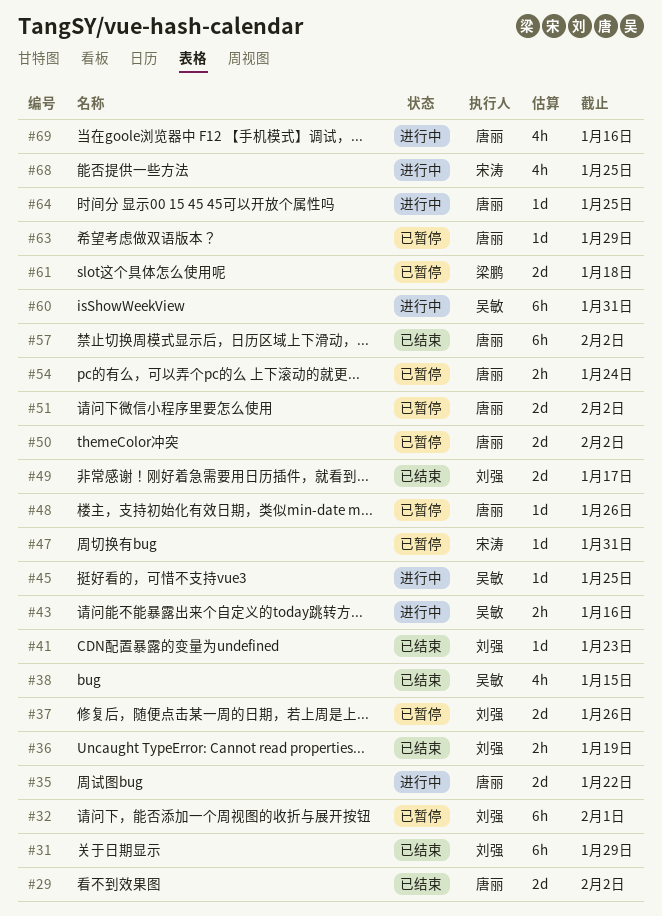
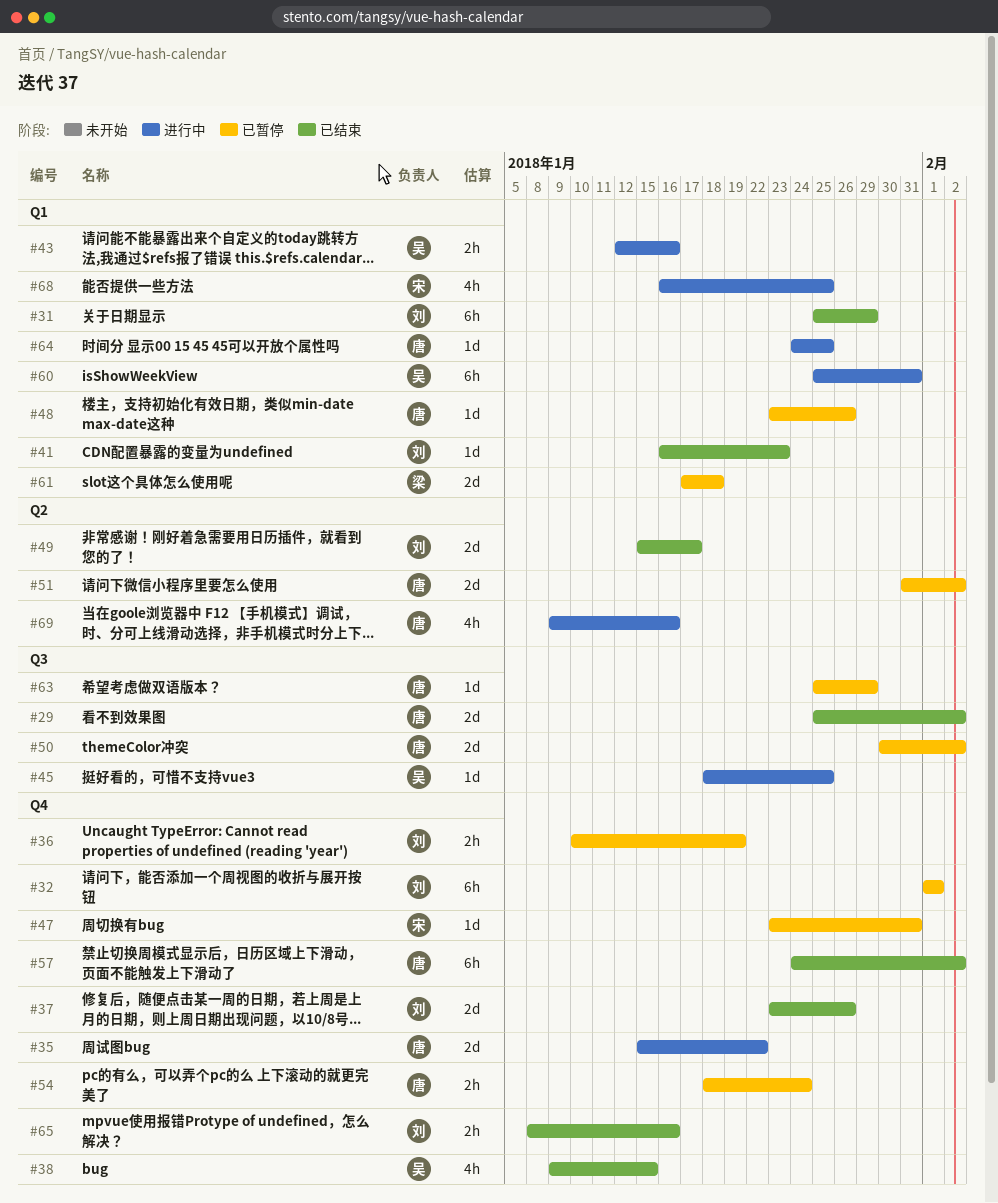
#36, status: 已结束 -> 已暂停
#37, status: 已暂停 -> 已结束
#65: none -> present

